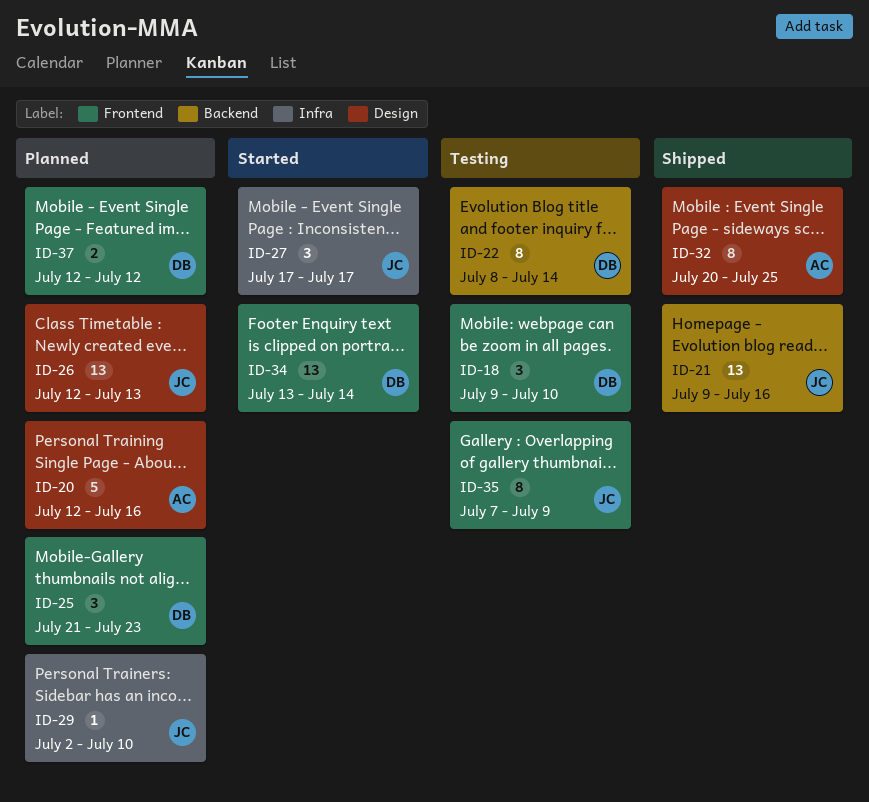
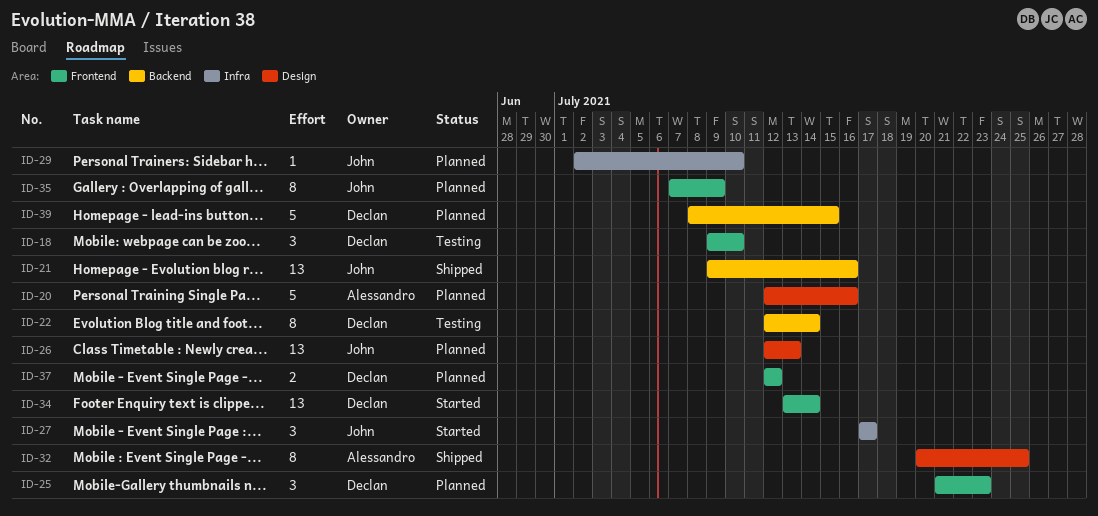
ID-22, start: Jul 8 -> Jul 12
ID-35, status: Testing -> Planned
ID-39: none -> present

